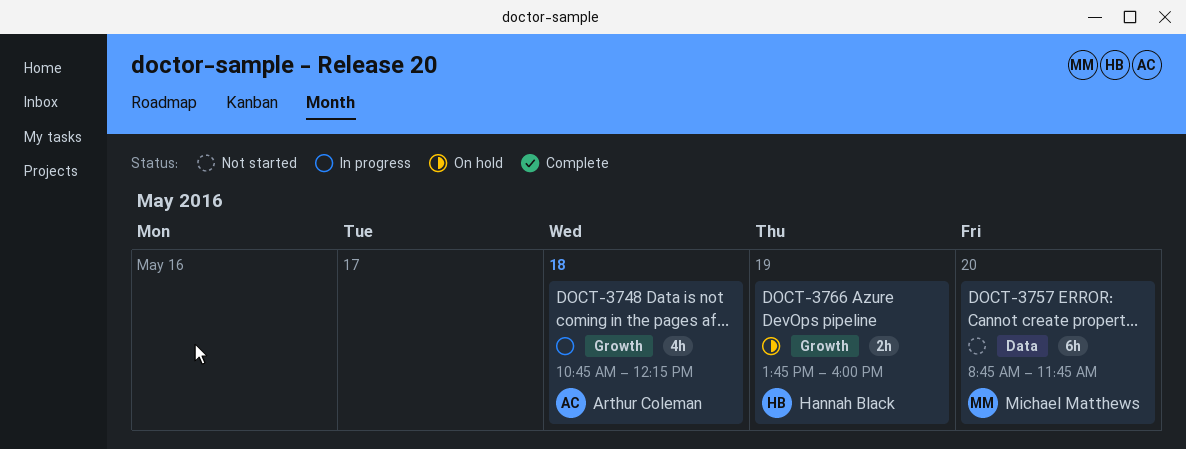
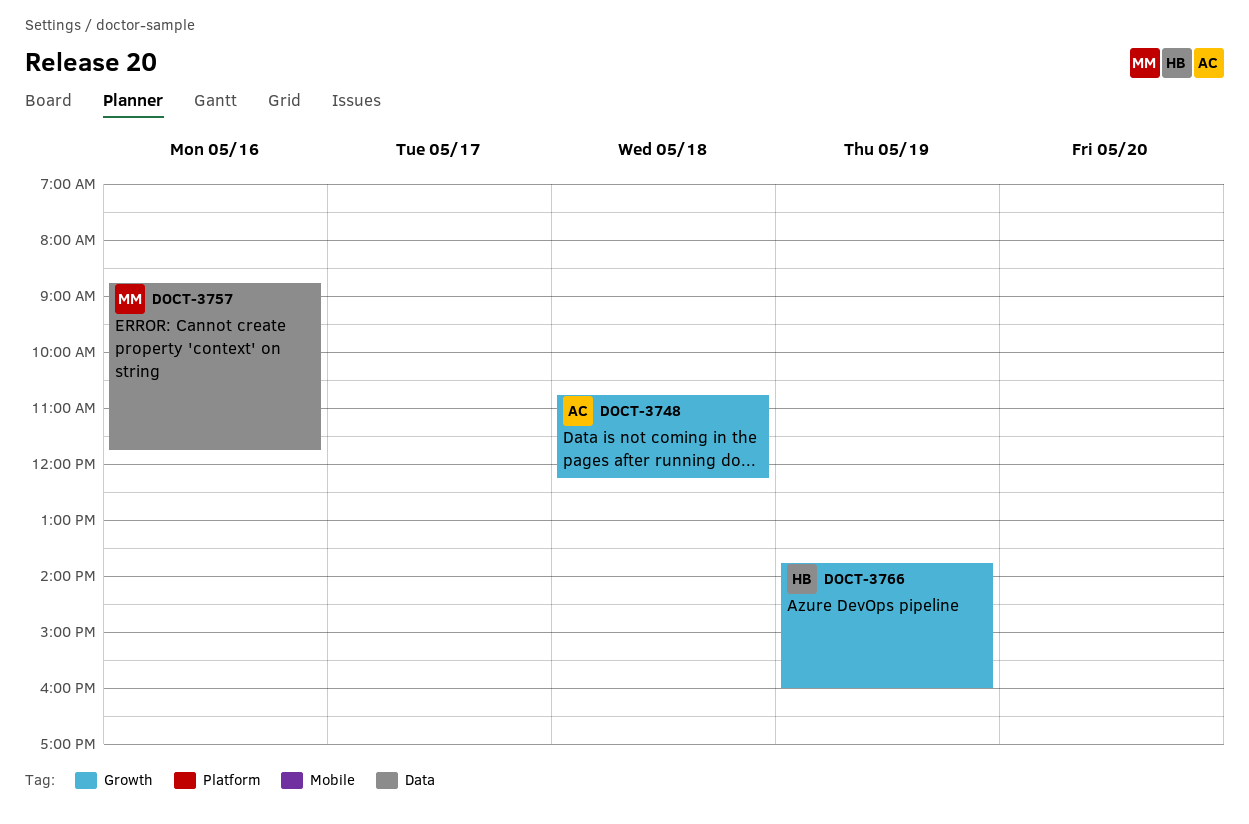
DOCT-3757, day: May 20 -> May 16

